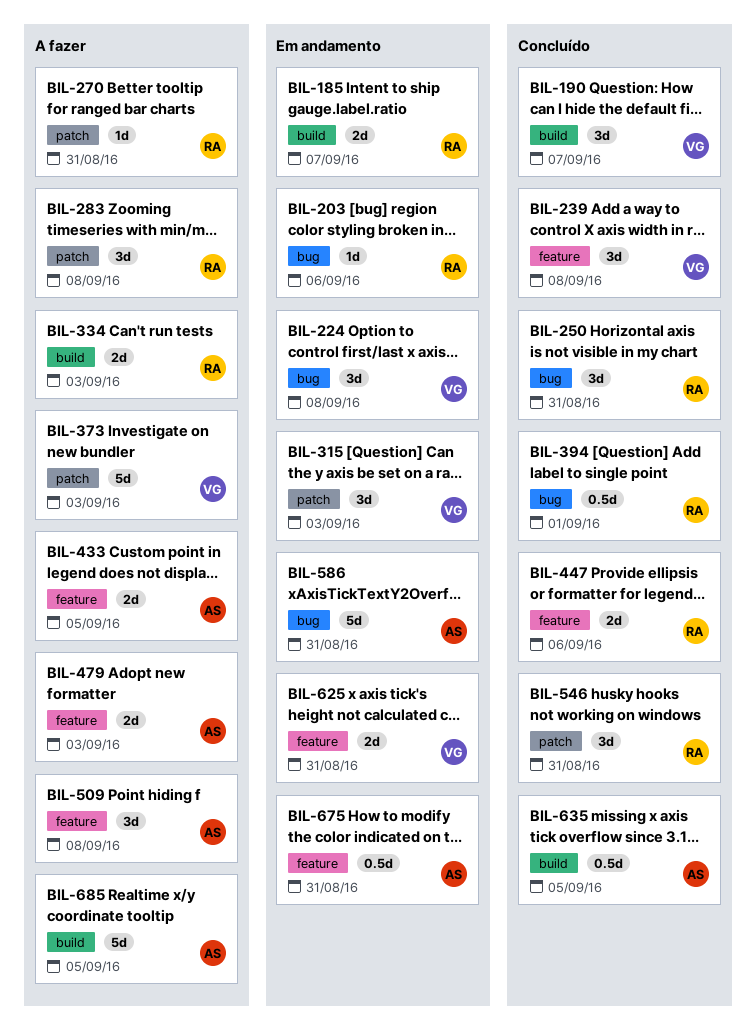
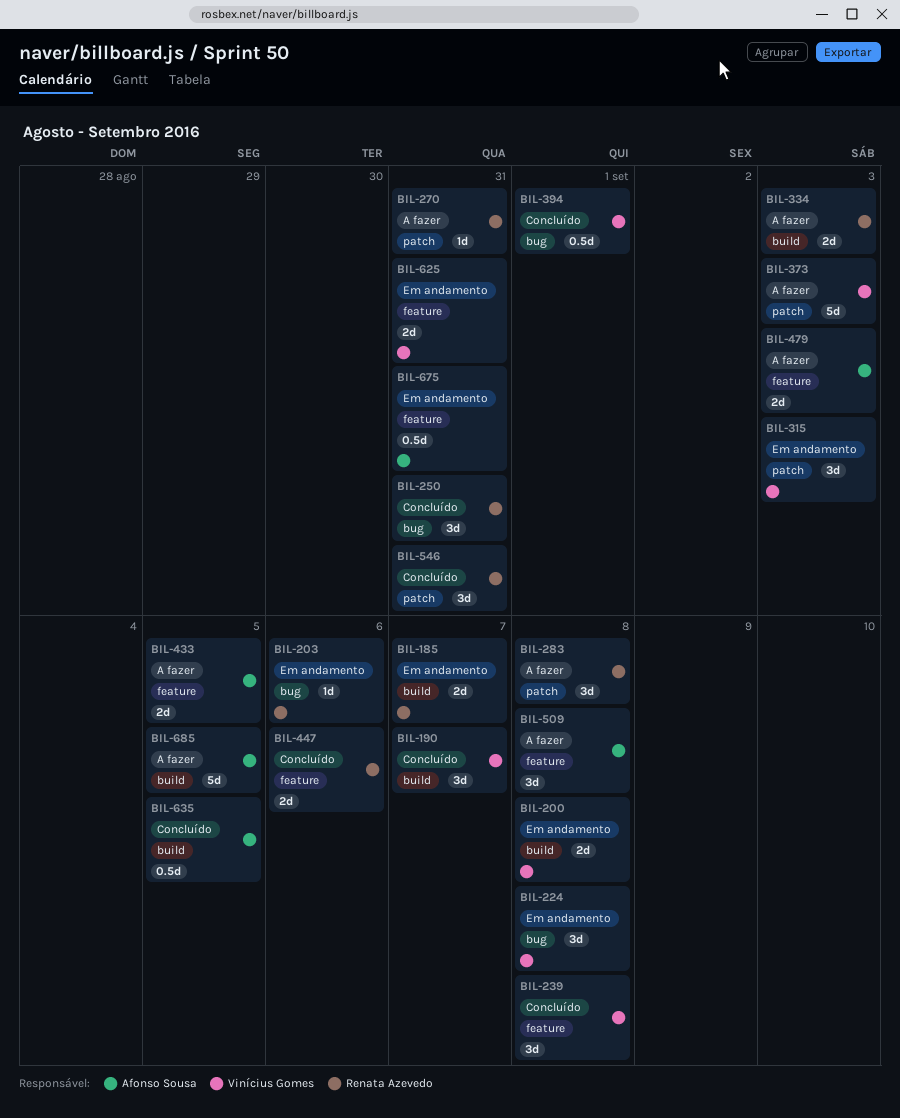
BIL-200: none -> present
BIL-394, owner: Renata Azevedo -> Vinícius Gomes
BIL-586: present -> none

